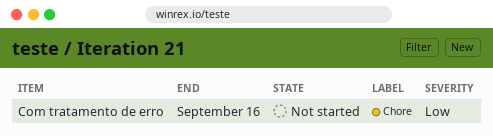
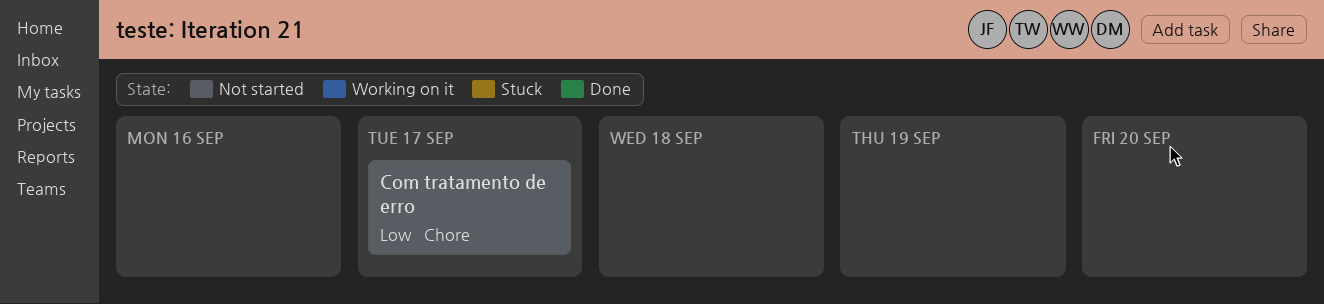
Com tratamento de erro, due: Sep 16 -> Sep 17

